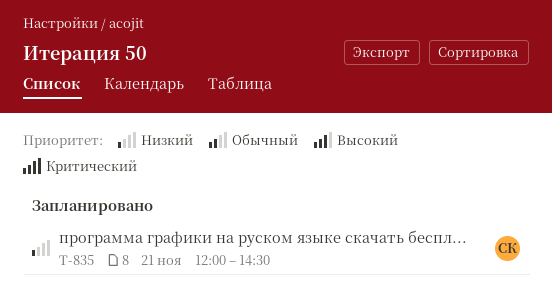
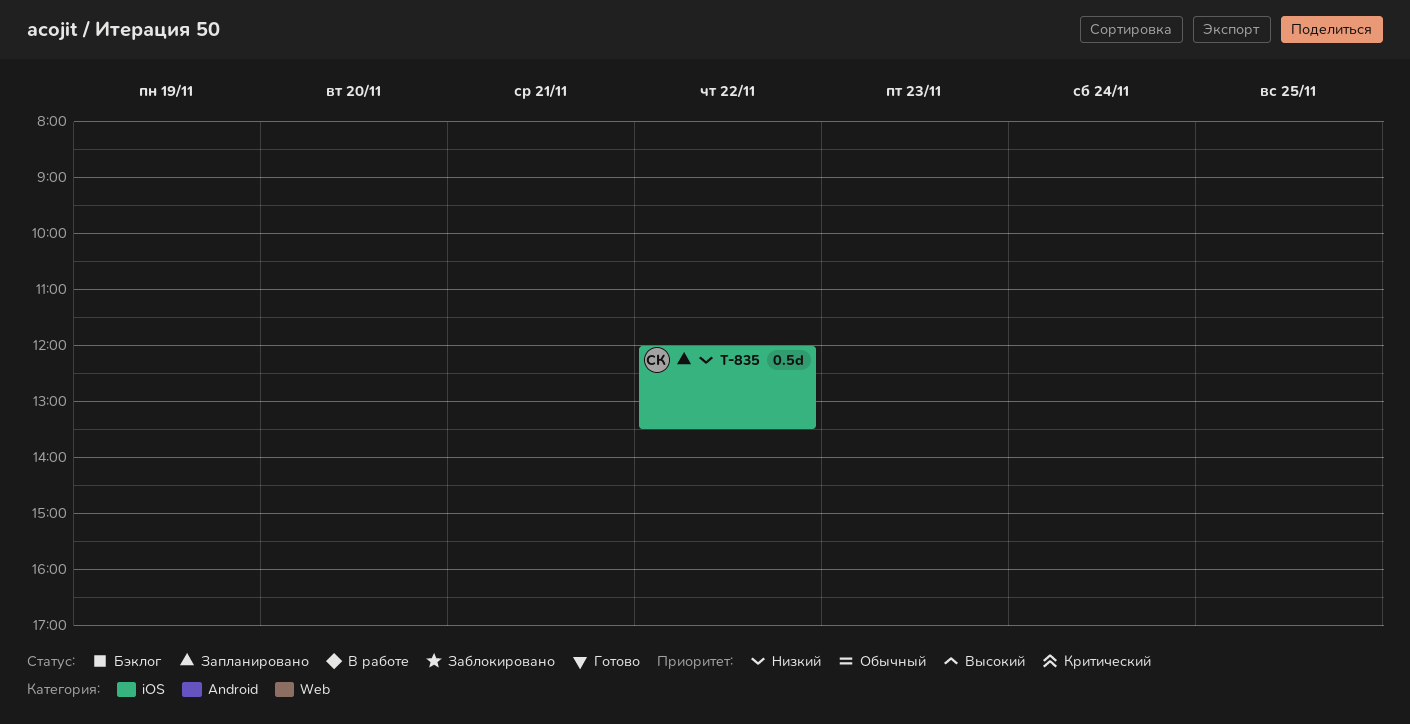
T-835, day: Nov 21 -> Nov 22
T-835, ends: 14:30 -> 13:30

